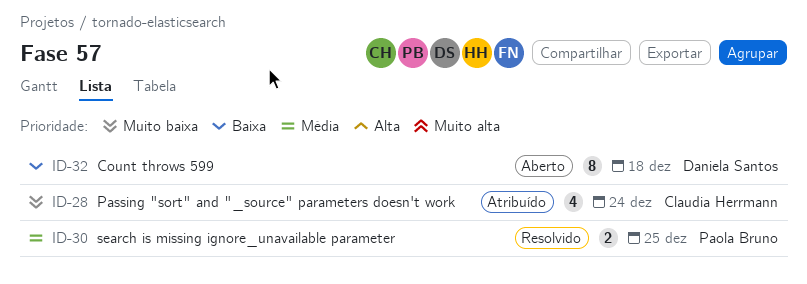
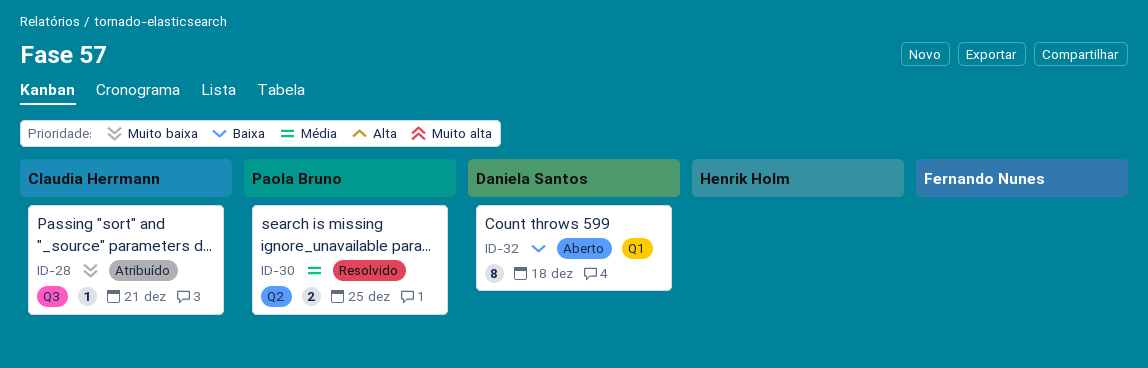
ID-28, estimate: 4 -> 1
ID-28, due: Dec 24 -> Dec 21

